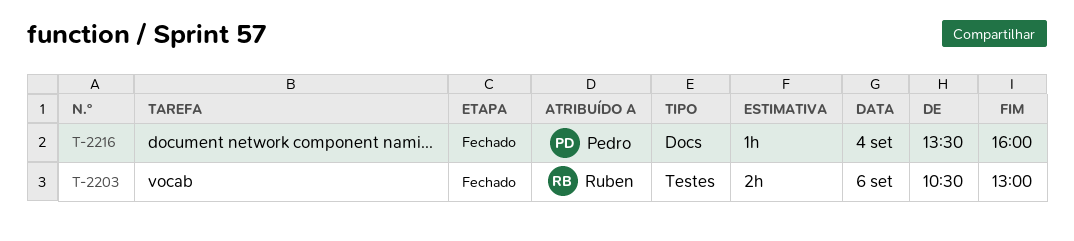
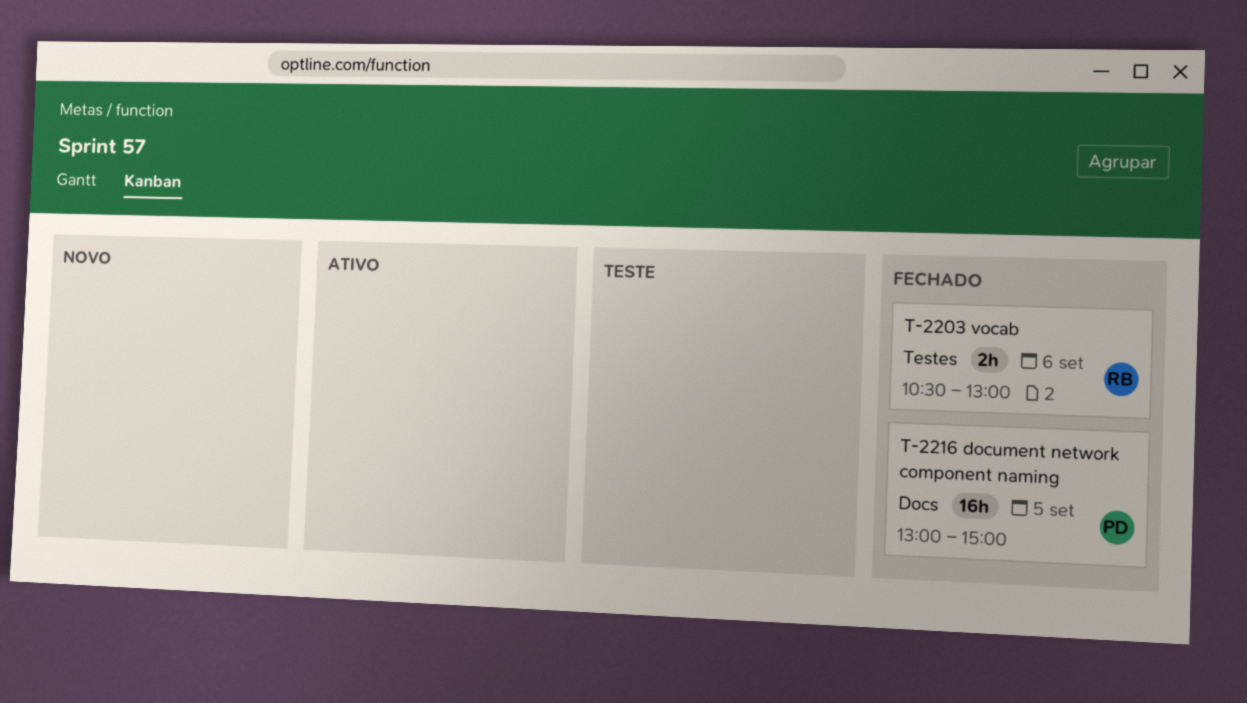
T-2216, estimate: 1h -> 16h
T-2216, day: Sep 4 -> Sep 5
T-2216, begins: 13:30 -> 13:00
T-2216, ends: 16:00 -> 15:00

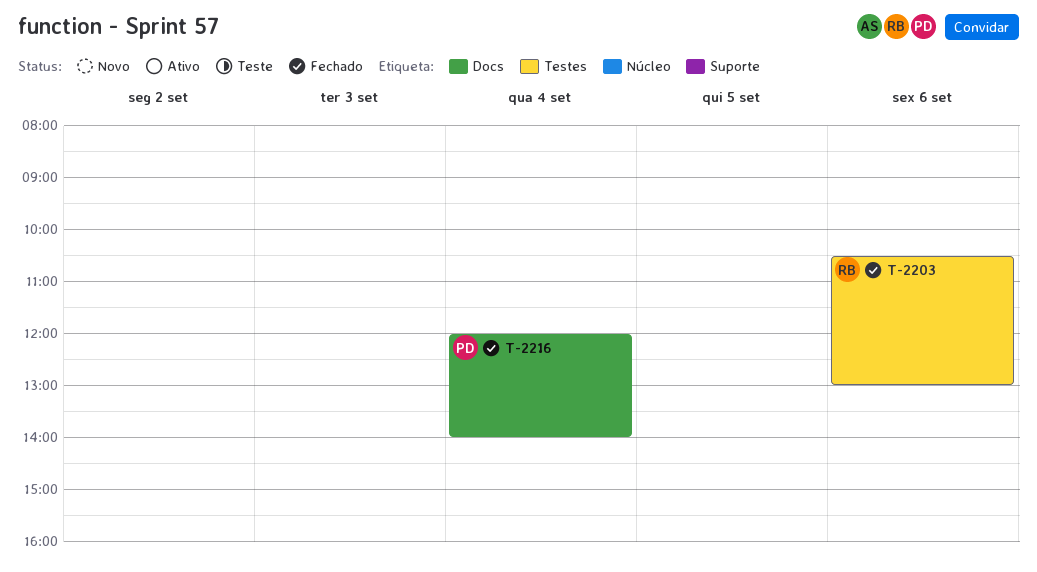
T-2216, day: Sep 5 -> Sep 4
T-2216, begins: 13:00 -> 12:00
T-2216, ends: 15:00 -> 14:00

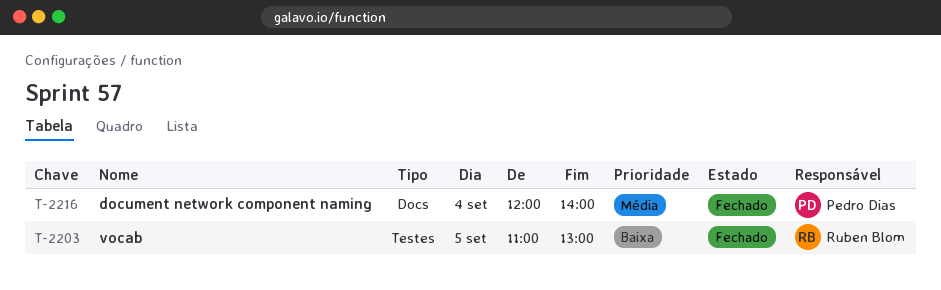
T-2203, day: Sep 6 -> Sep 5
T-2203, begins: 10:30 -> 11:00

